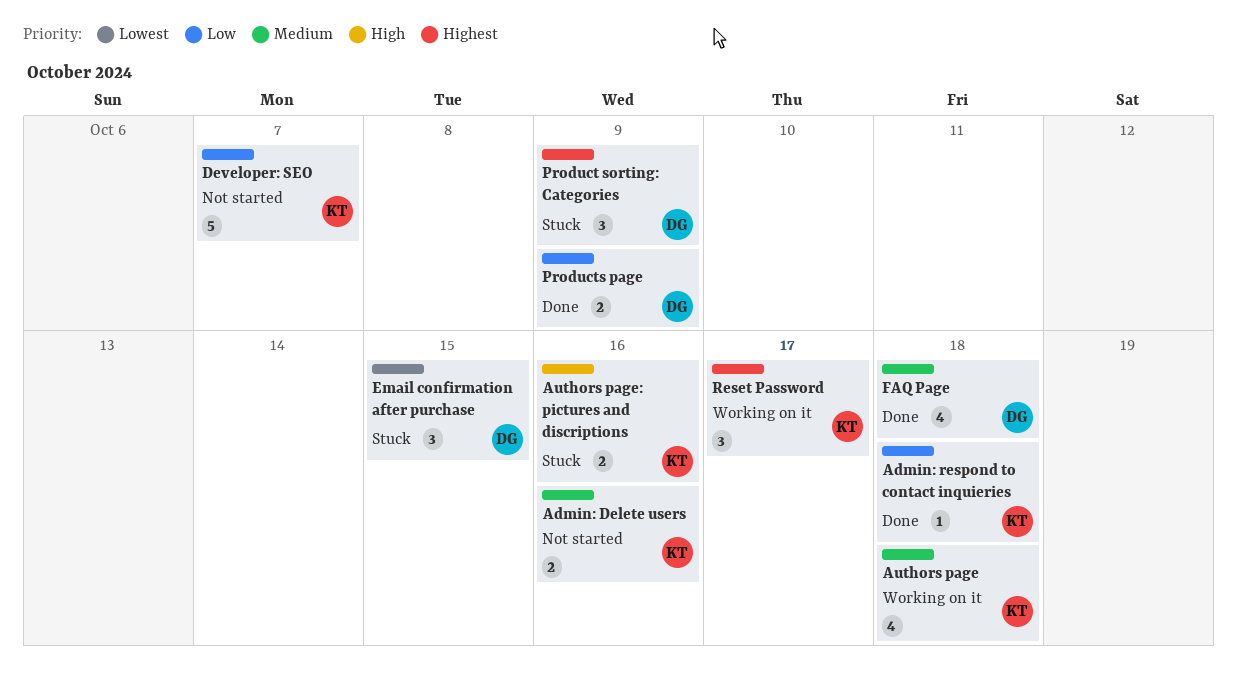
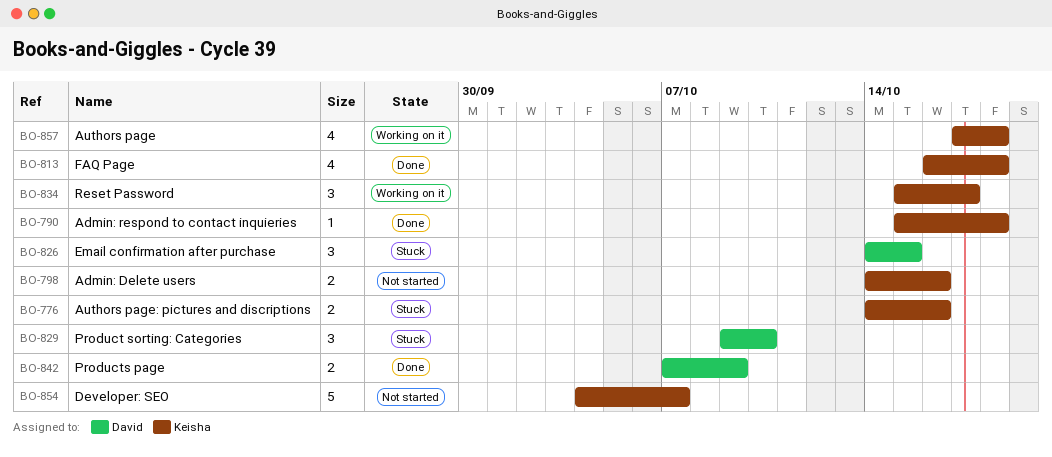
FAQ Page, owner: David -> Keisha
Product sorting: Categories, due: Oct 9 -> Oct 10

